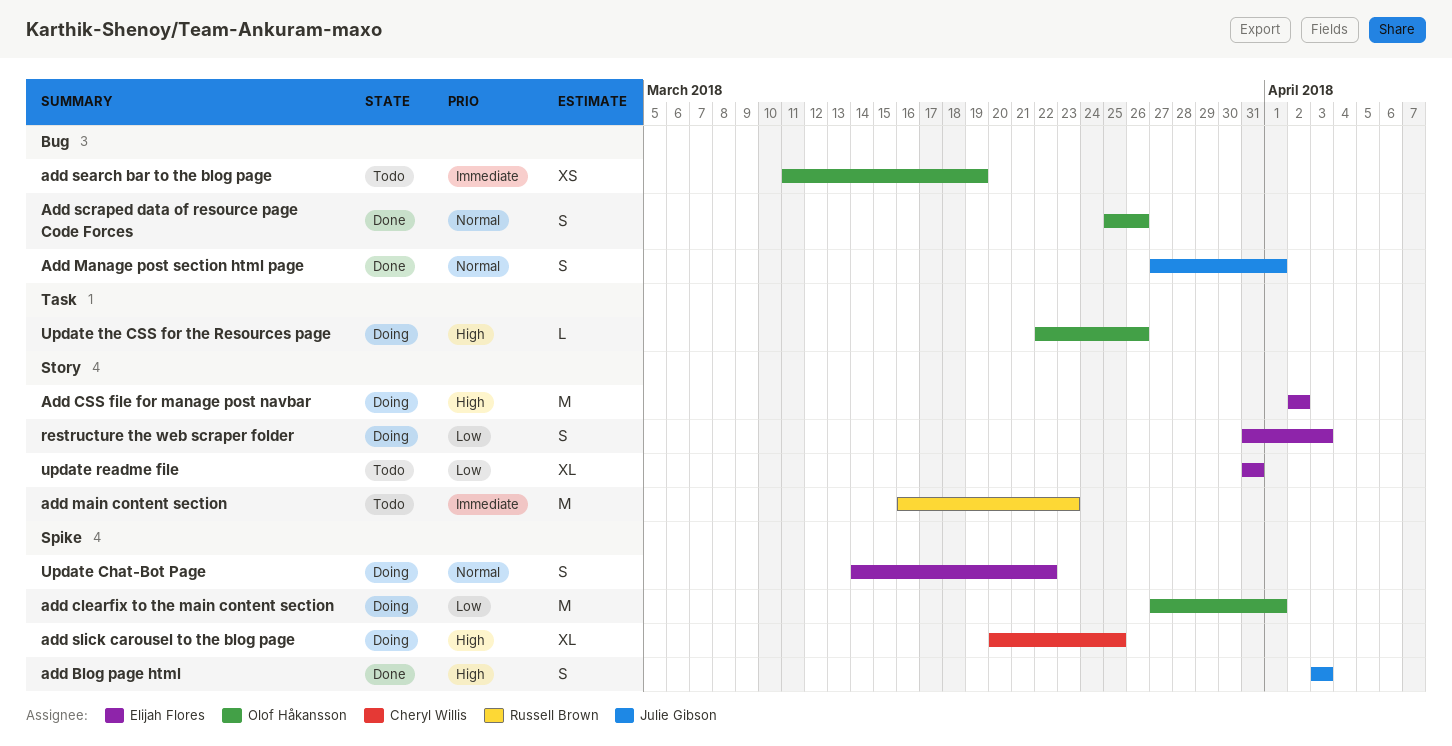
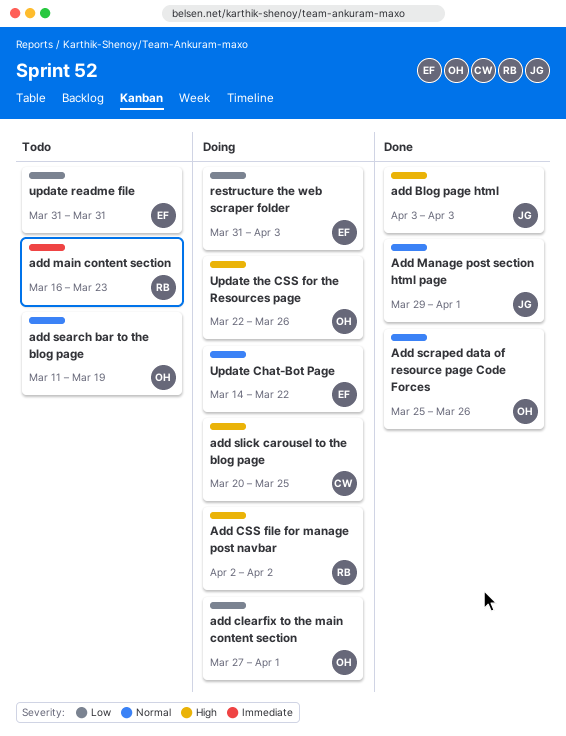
Add CSS file for manage post navbar, owner: Elijah Flores -> Russell Brown
Add Manage post section html page, start: Mar 27 -> Mar 29
add search bar to the blog page, priority: Immediate -> Normal

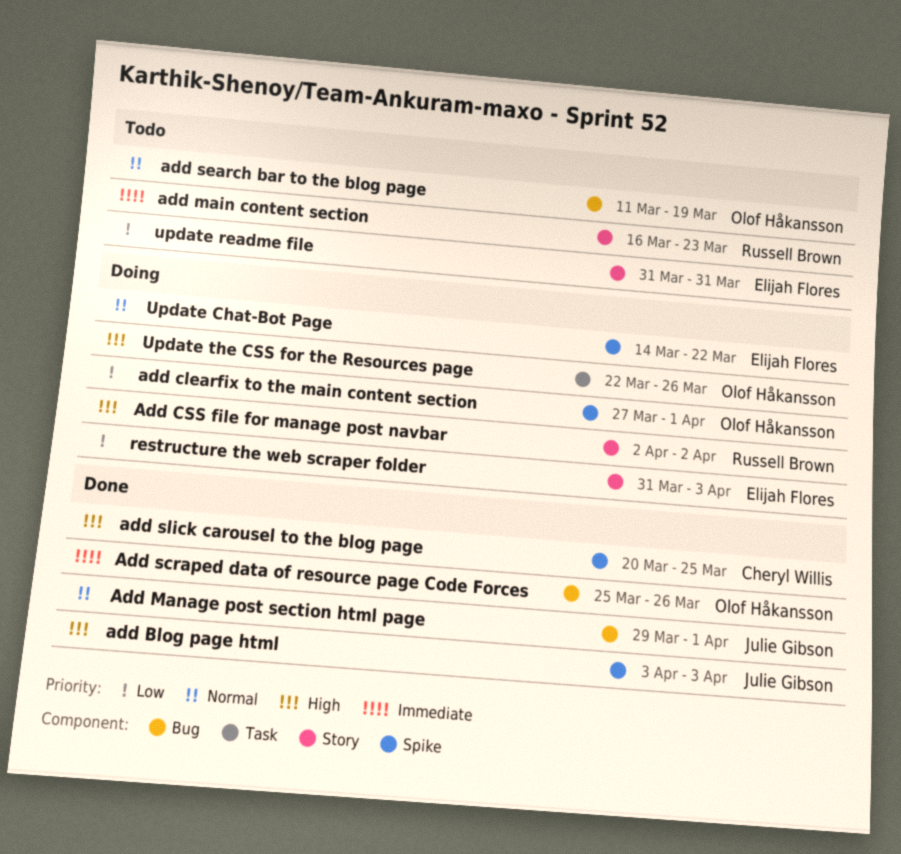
Add scraped data of resource page Code Forces, priority: Normal -> Immediate
add slick carousel to the blog page, status: Doing -> Done

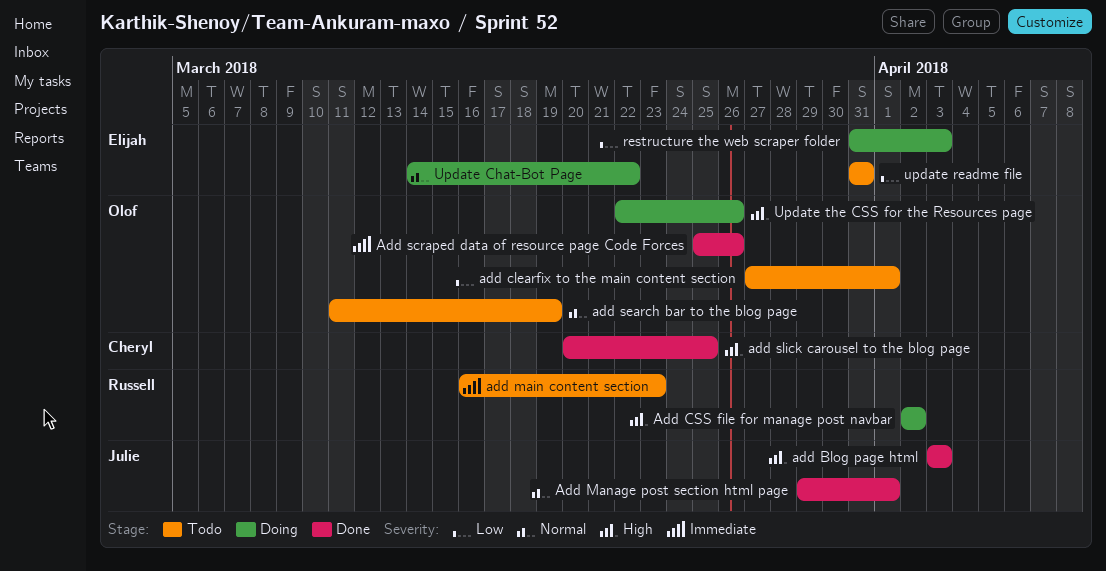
add clearfix to the main content section, status: Doing -> Todo

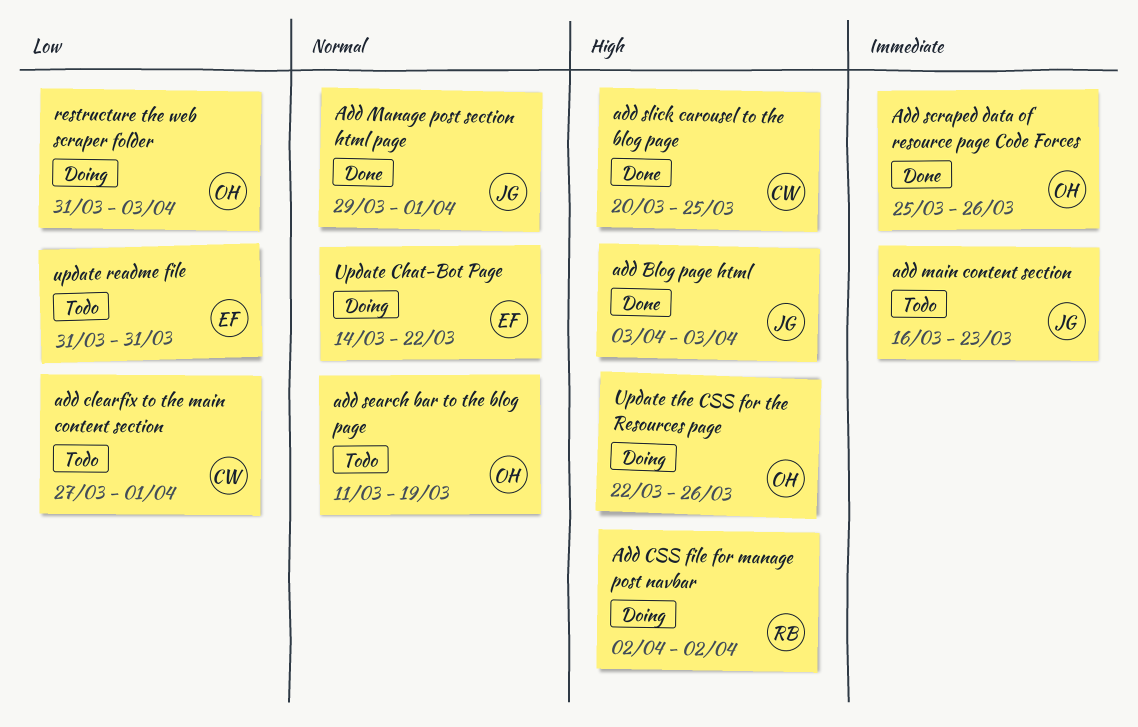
add clearfix to the main content section, owner: Olof -> Cheryl
add main content section, owner: Russell -> Julie
restructure the web scraper folder, owner: Elijah -> Olof

